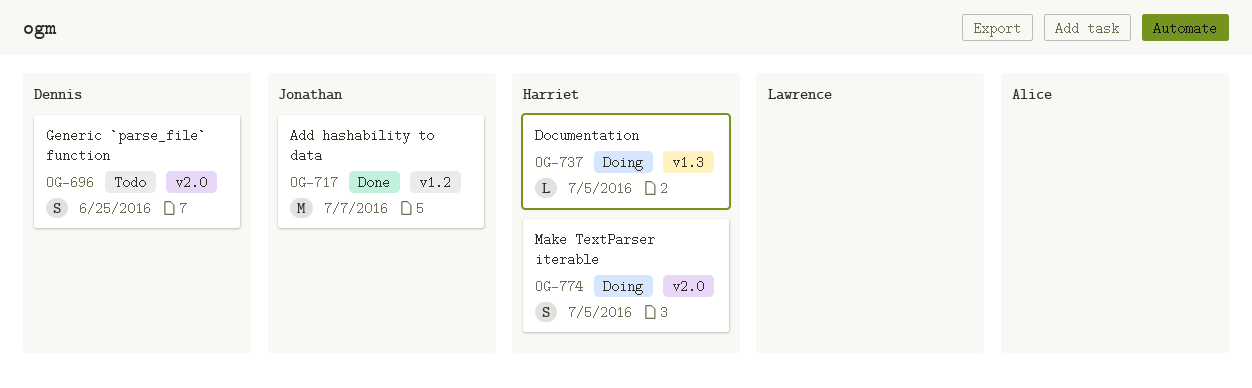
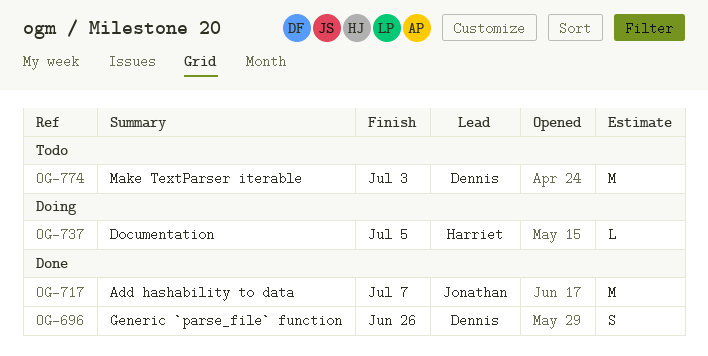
OG-696, status: Todo -> Done
OG-696, due: Jun 25 -> Jun 26
OG-774, status: Doing -> Todo
OG-774, owner: Harriet -> Dennis
OG-774, estimate: S -> M
OG-774, due: Jul 5 -> Jul 3

